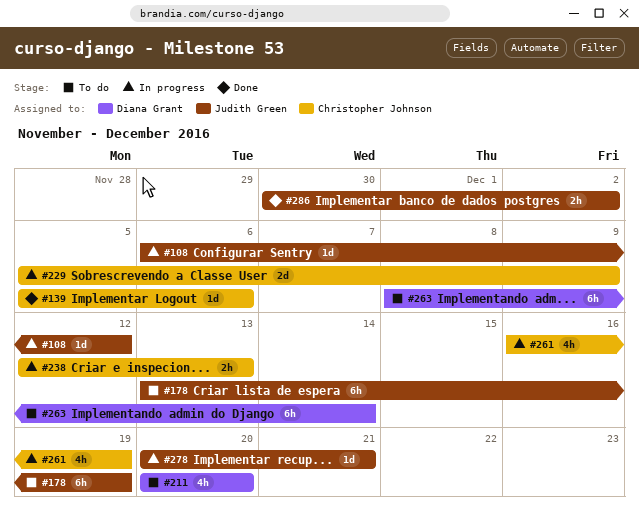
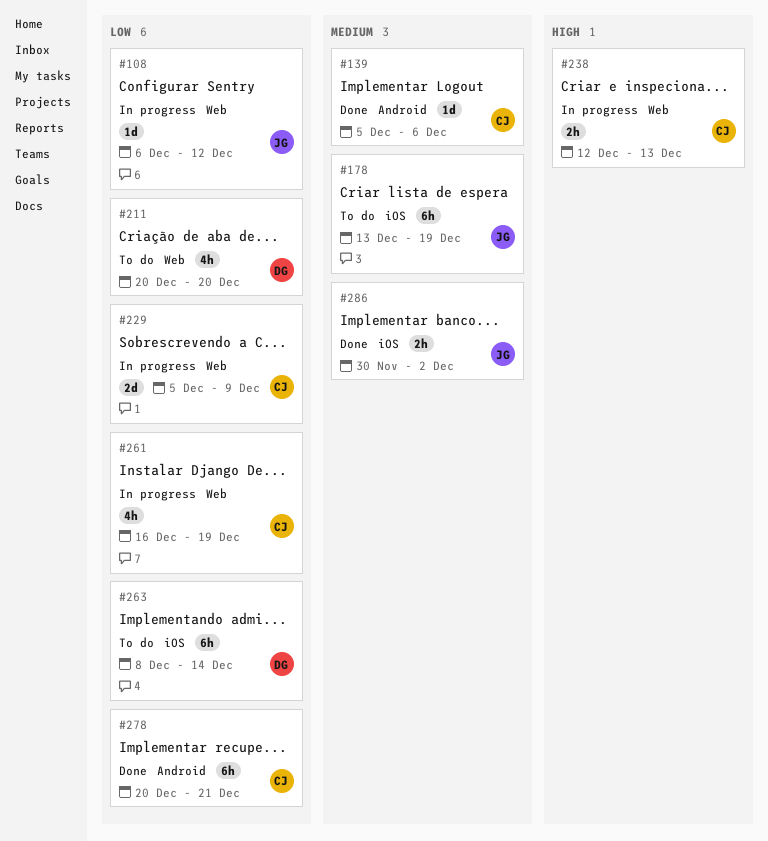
#278, status: In progress -> Done
#278, owner: Judith Green -> Christopher Johnson
#278, estimate: 1d -> 6h

